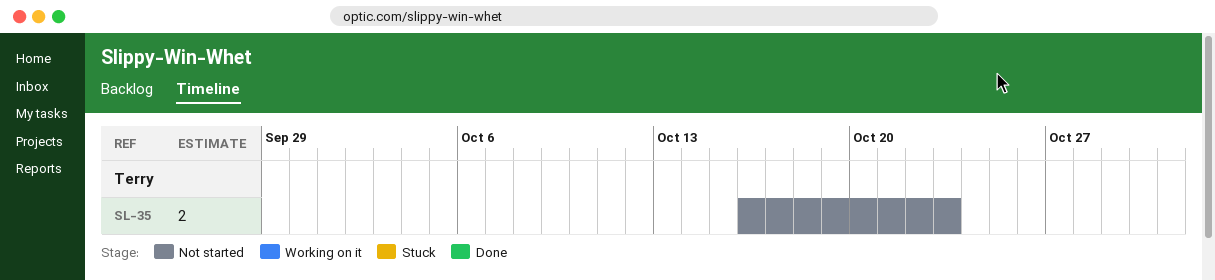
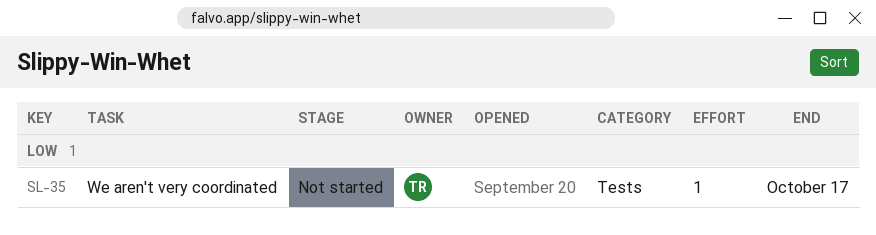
SL-35, estimate: 2 -> 1
SL-35, due: Oct 23 -> Oct 17

